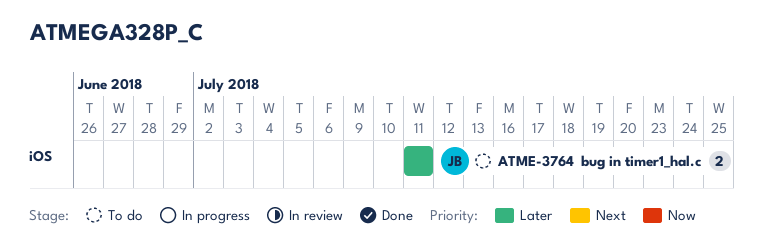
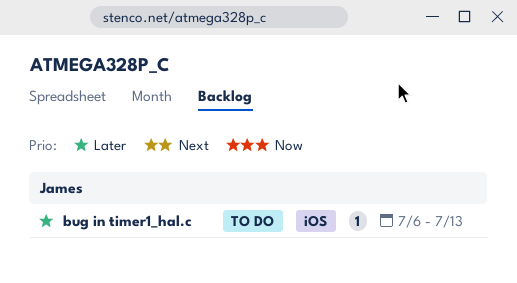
bug in timer1_hal.c, estimate: 2 -> 1
bug in timer1_hal.c, start: Jul 11 -> Jul 6
bug in timer1_hal.c, due: Jul 11 -> Jul 13

